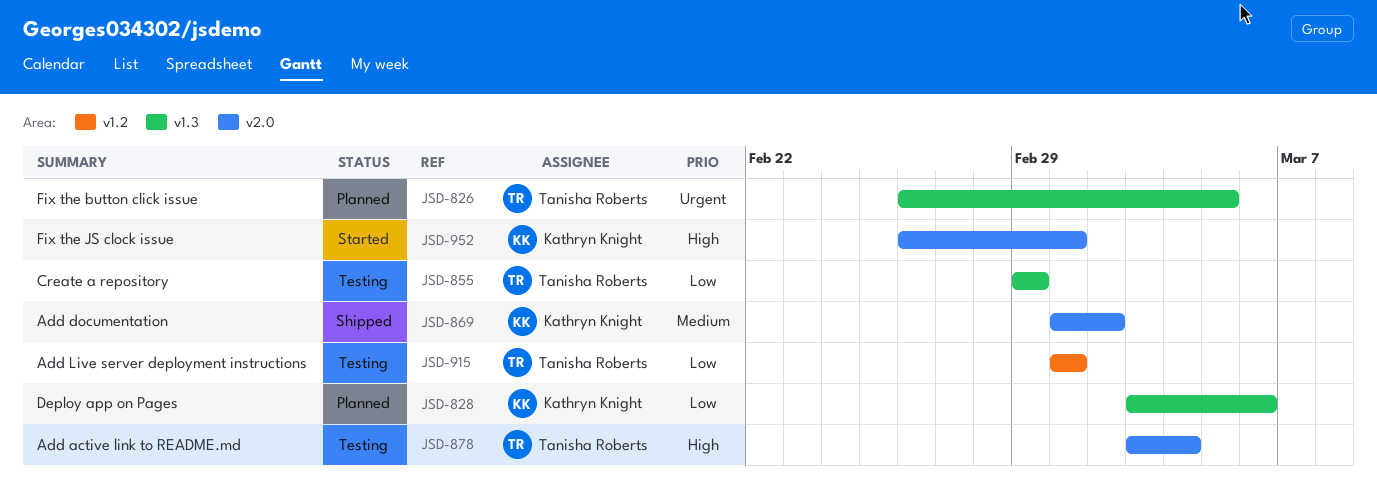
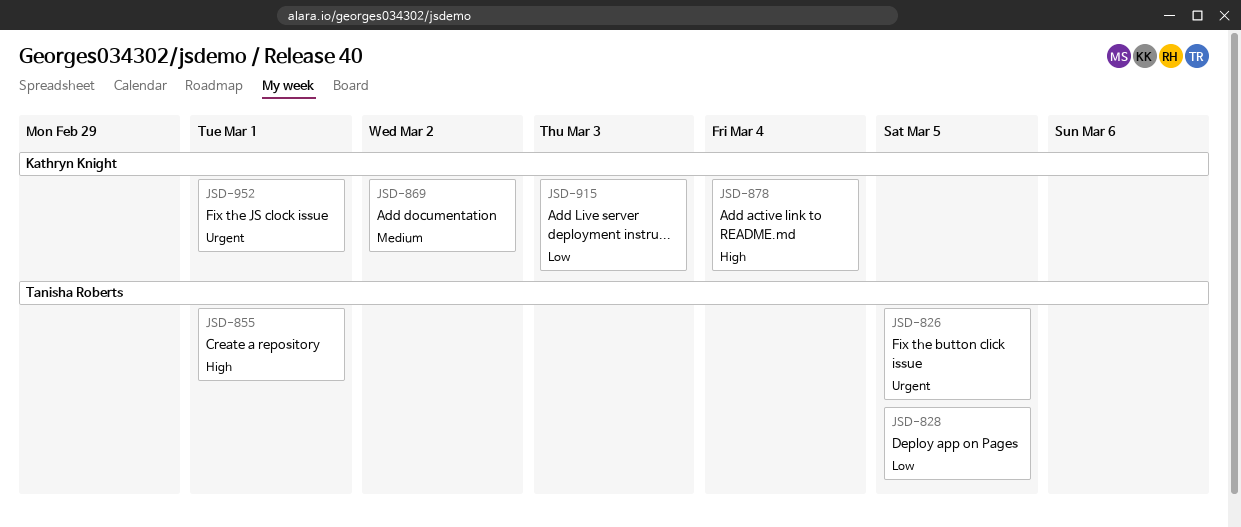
JSD-828, owner: Kathryn Knight -> Tanisha Roberts
JSD-828, due: Mar 6 -> Mar 5
JSD-855, priority: Low -> High
JSD-855, due: Feb 29 -> Mar 1
JSD-878, owner: Tanisha Roberts -> Kathryn Knight
JSD-915, owner: Tanisha Roberts -> Kathryn Knight
JSD-915, due: Mar 1 -> Mar 3
JSD-952, priority: High -> Urgent

